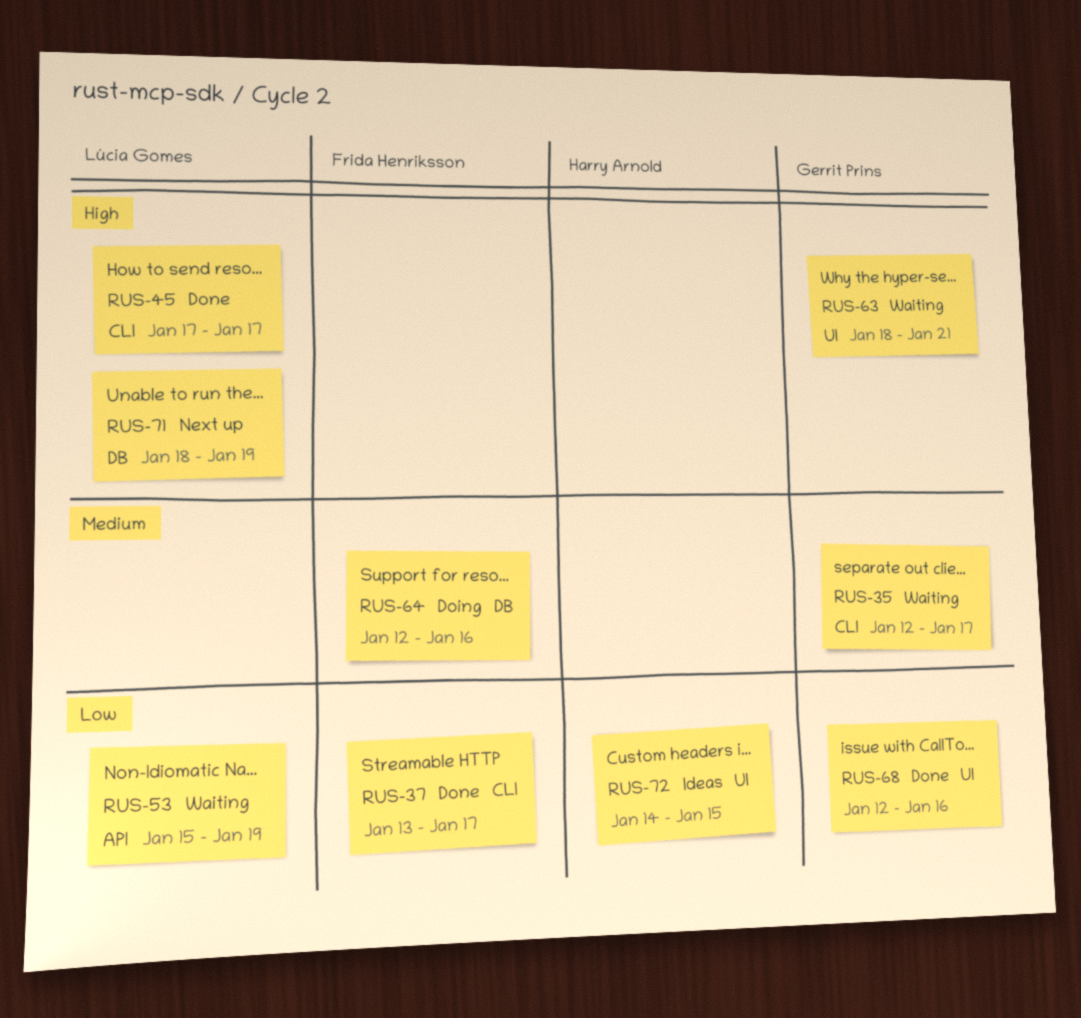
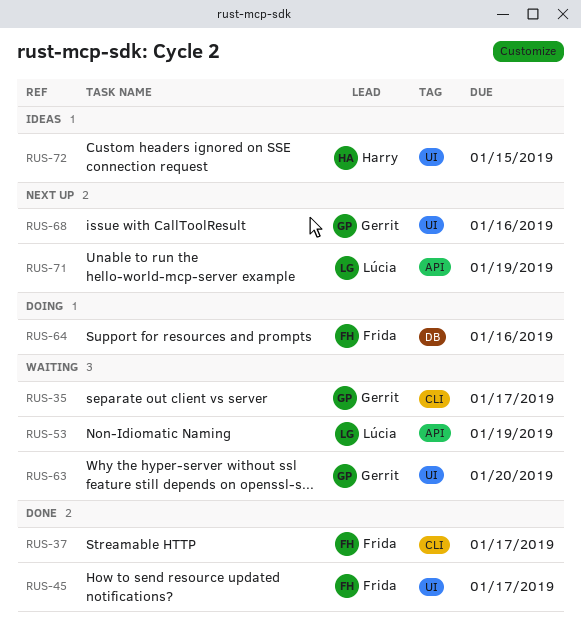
RUS-45, owner: Lúcia Gomes -> Frida Henriksson
RUS-45, label: CLI -> UI
RUS-63, due: Jan 21 -> Jan 20
RUS-68, status: Done -> Next up
RUS-71, label: DB -> API

